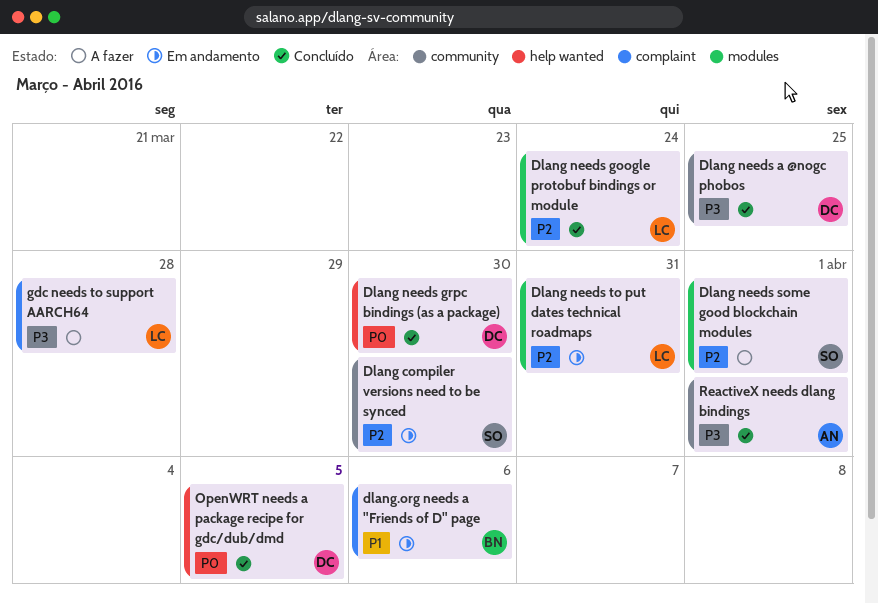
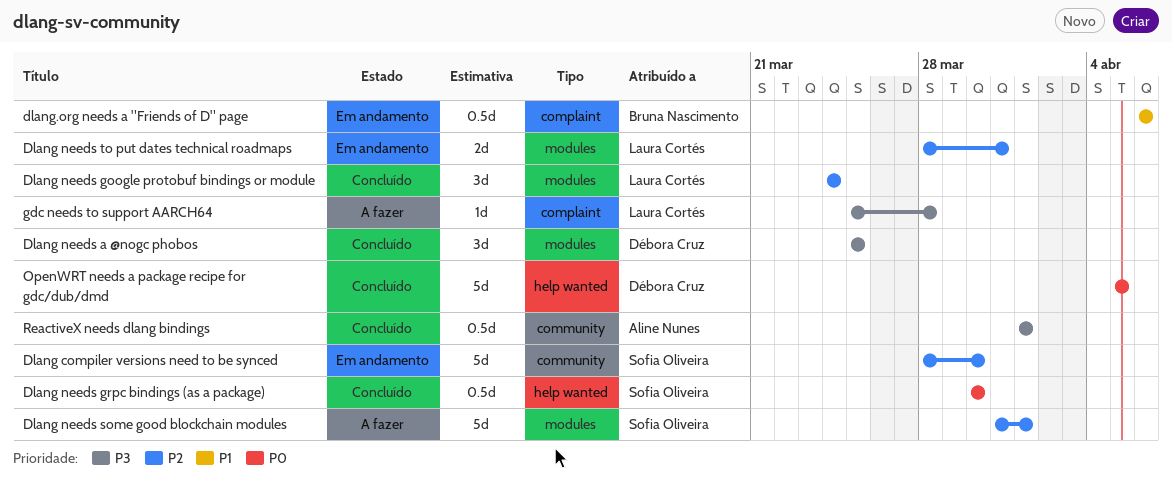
Dlang needs a @nogc phobos, label: community -> modules
Dlang needs grpc bindings (as a package), owner: Débora Cruz -> Sofia Oliveira

